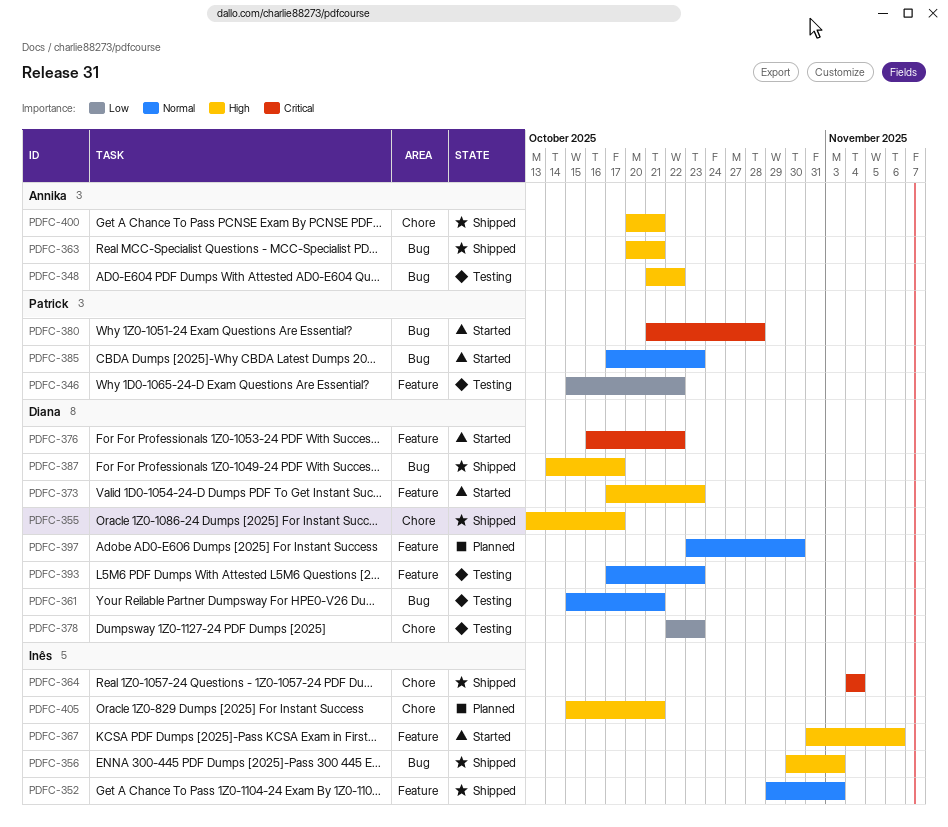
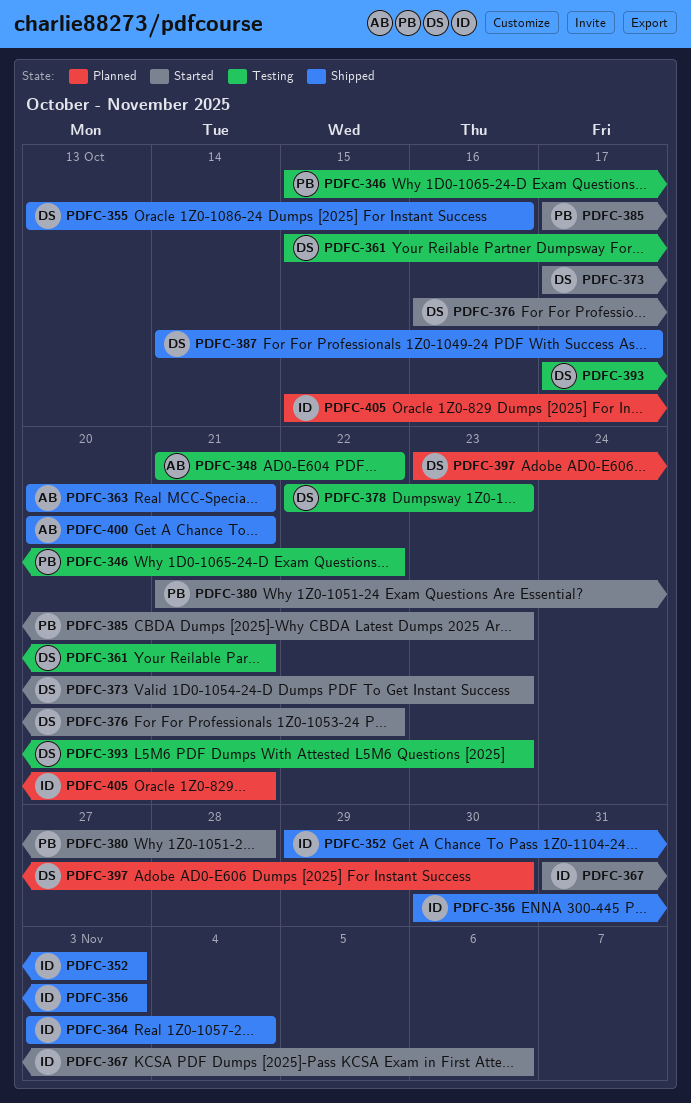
PDFC-355, due: Oct 17 -> Oct 16
PDFC-364, start: Nov 4 -> Nov 3

